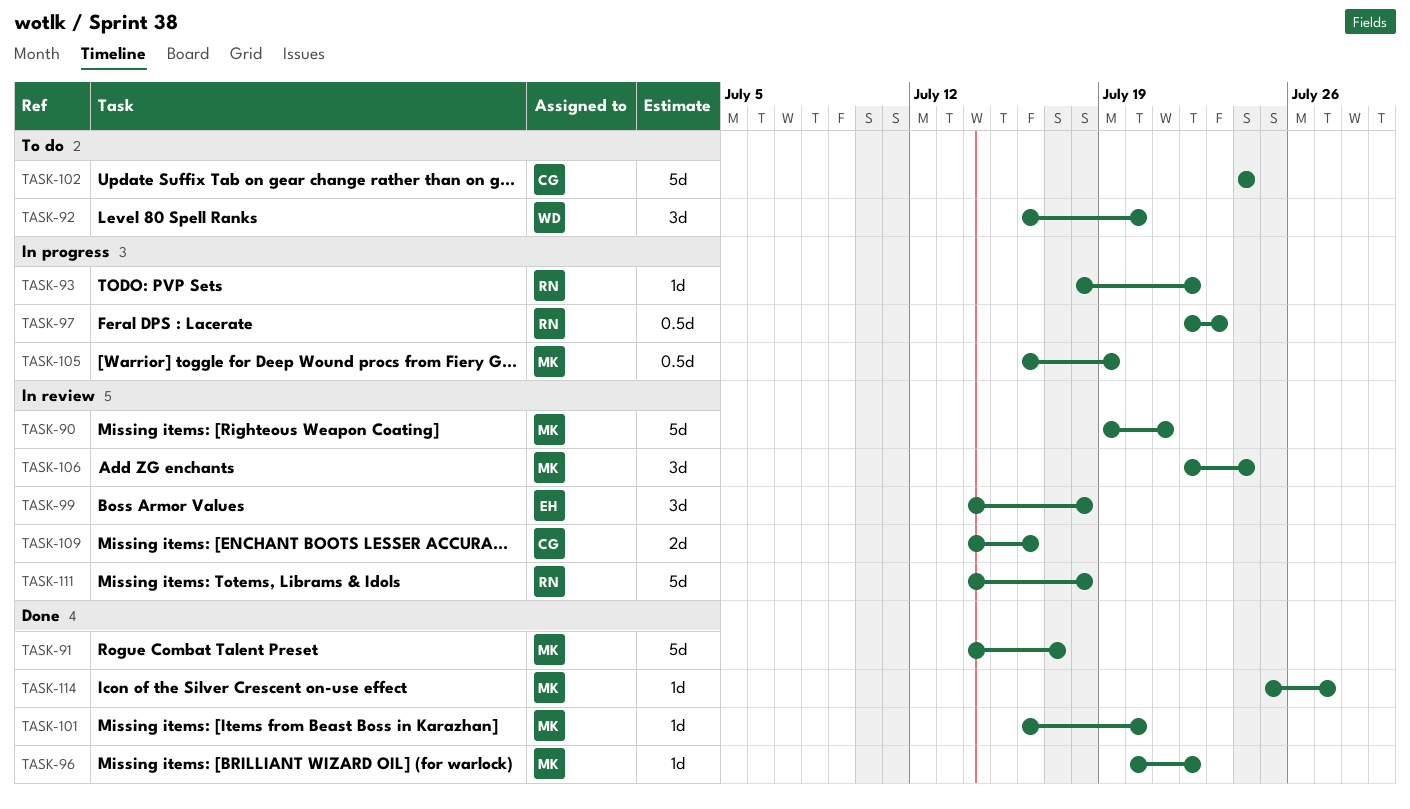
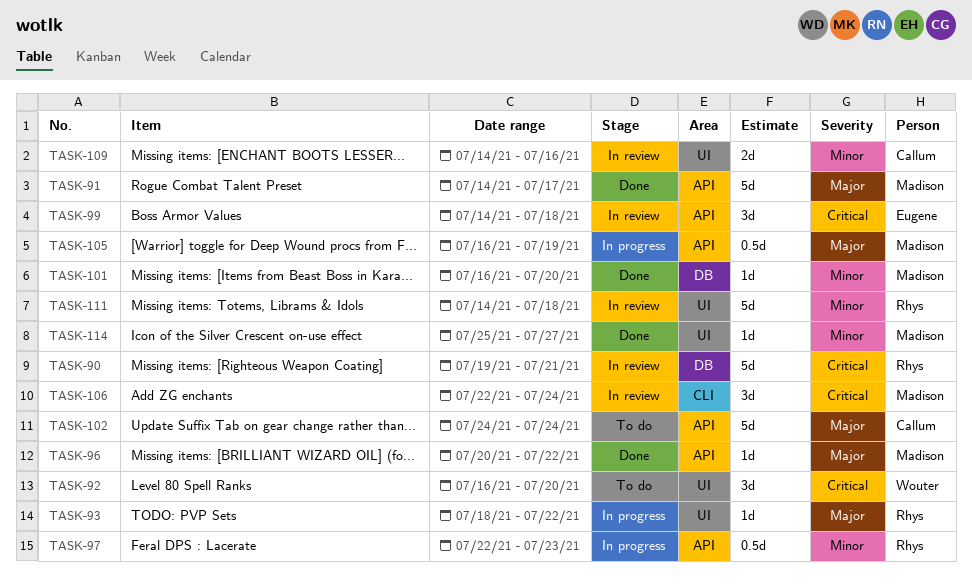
TASK-90, owner: Madison -> Rhys

